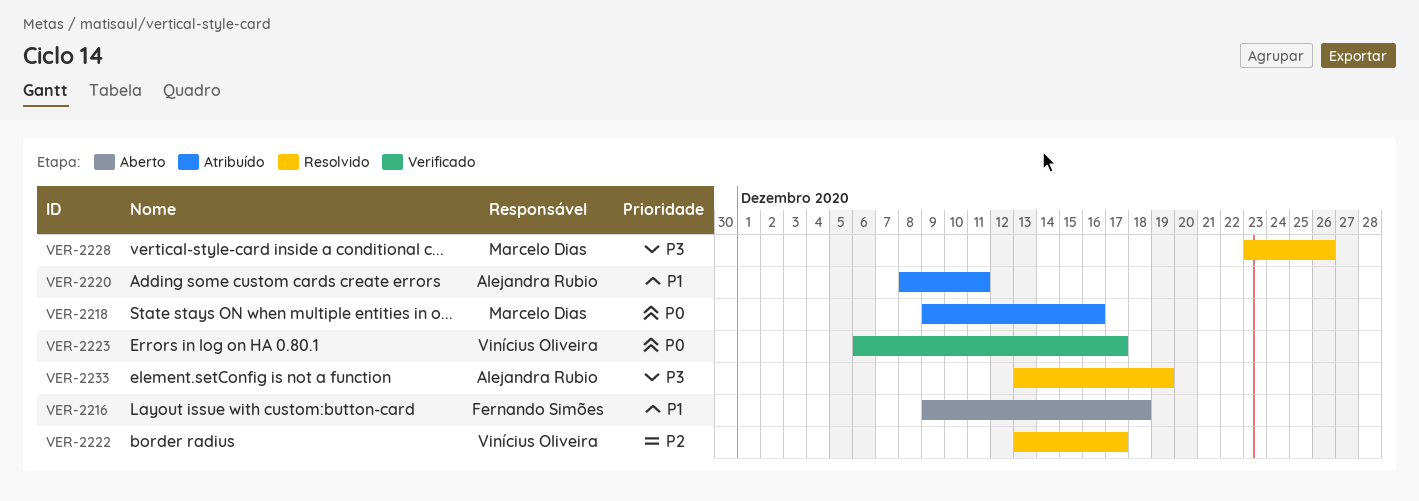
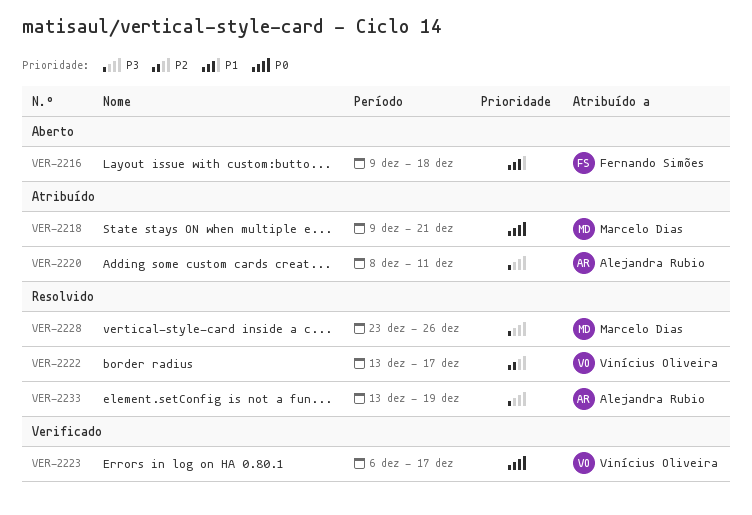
VER-2218, due: Dec 16 -> Dec 21
VER-2220, priority: P1 -> P3

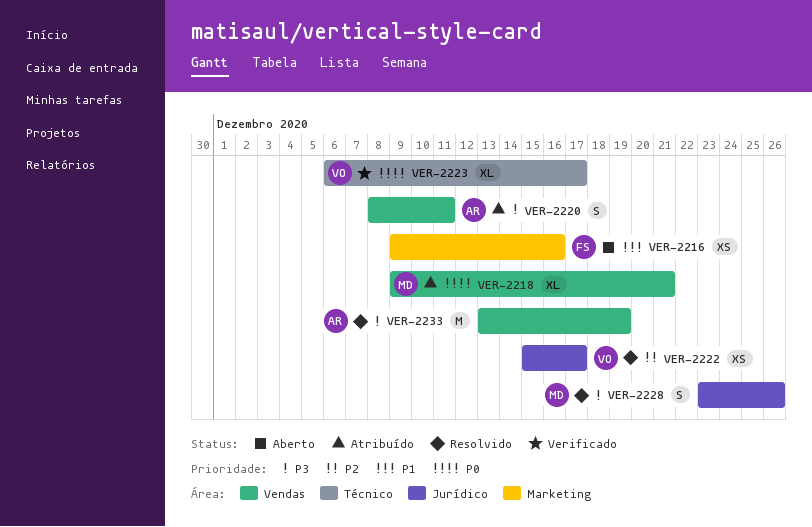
VER-2216, due: Dec 18 -> Dec 16
VER-2222, start: Dec 13 -> Dec 15

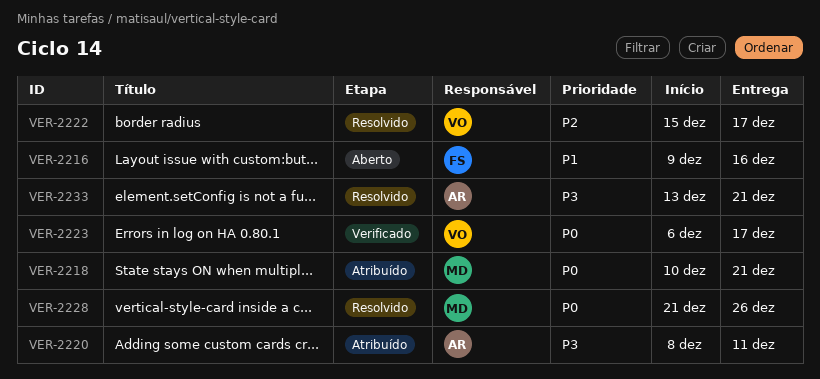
VER-2218, start: Dec 9 -> Dec 10
VER-2228, priority: P3 -> P0
VER-2228, start: Dec 23 -> Dec 21
VER-2233, due: Dec 19 -> Dec 21

